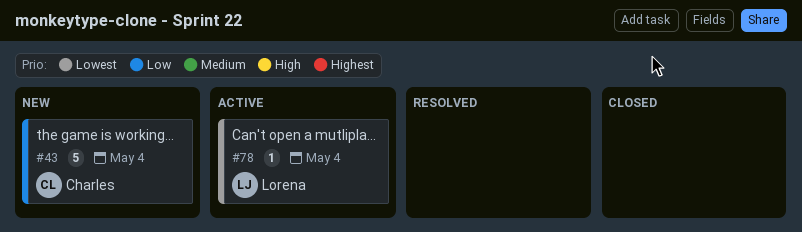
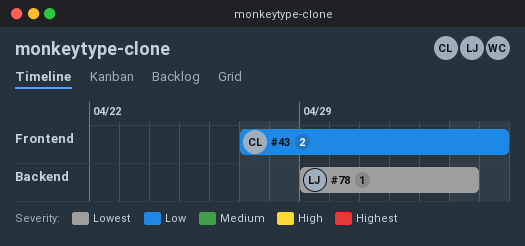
#43, estimate: 5 -> 2
#43, due: May 4 -> May 5

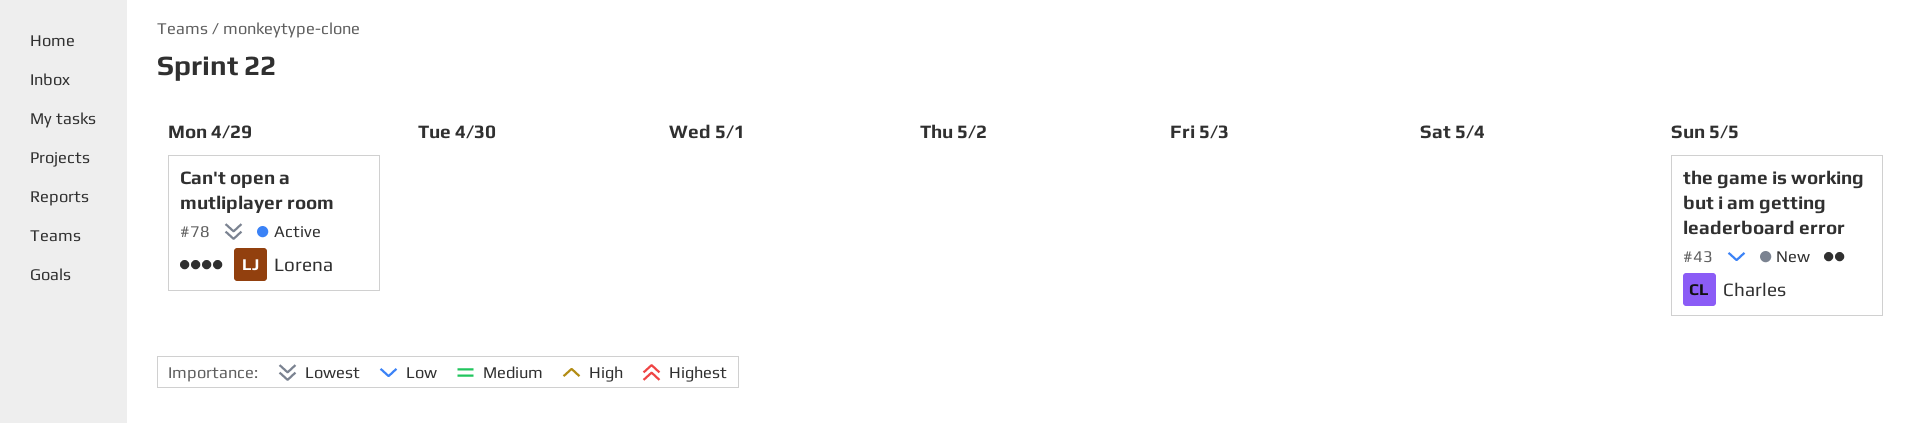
#78, estimate: 1 -> 4
#78, due: May 4 -> Apr 29

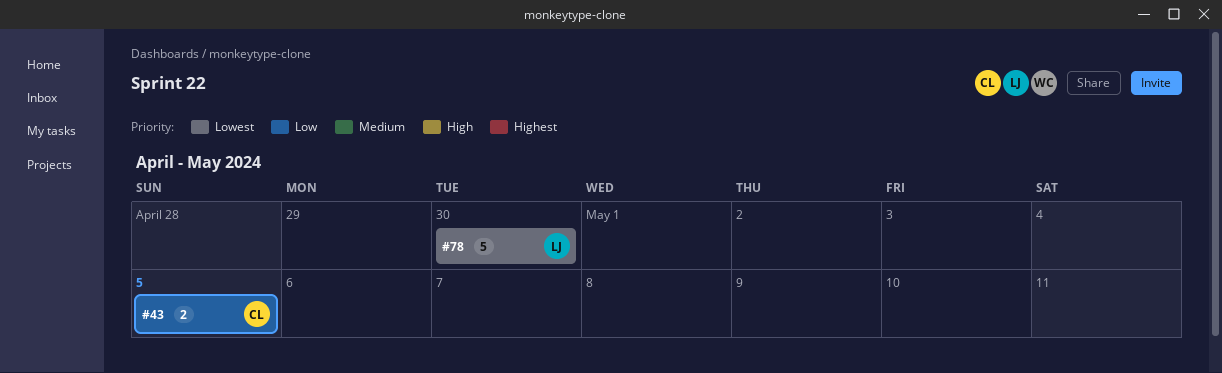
#78, estimate: 4 -> 5
#78, due: Apr 29 -> Apr 30

